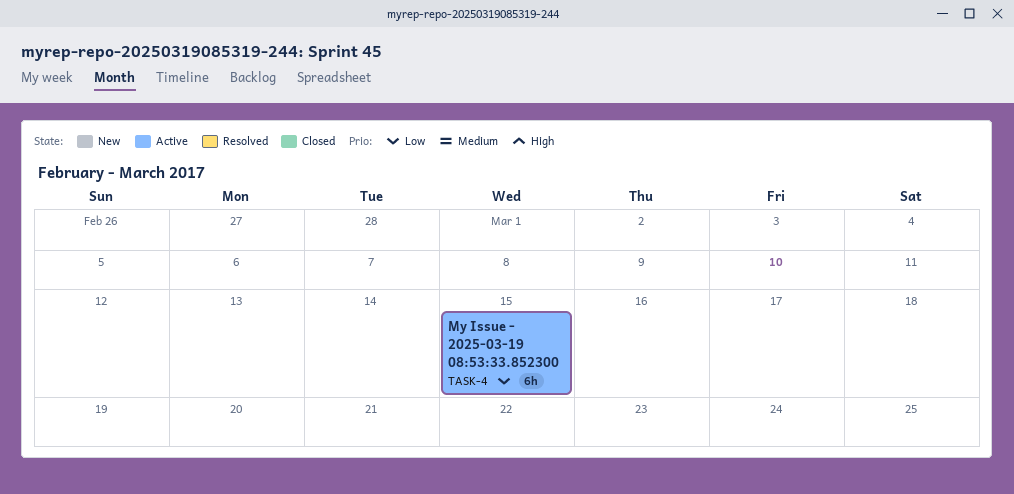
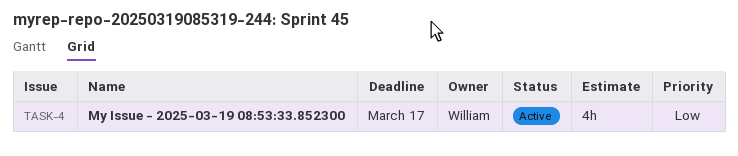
TASK-4, estimate: 6h -> 4h
TASK-4, due: Mar 15 -> Mar 17

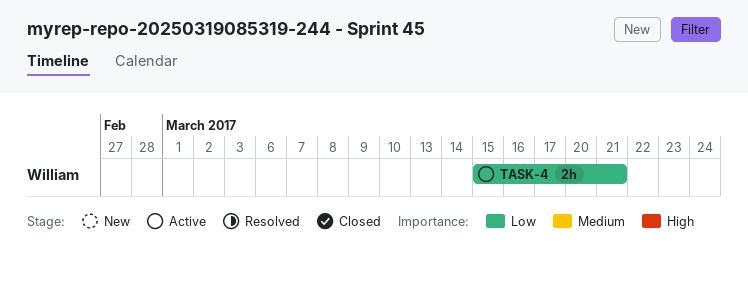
TASK-4, estimate: 4h -> 2h
TASK-4, due: Mar 17 -> Mar 21

